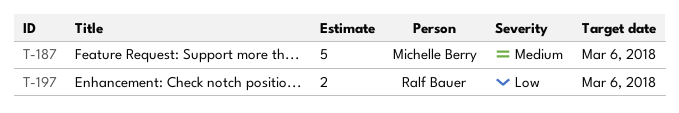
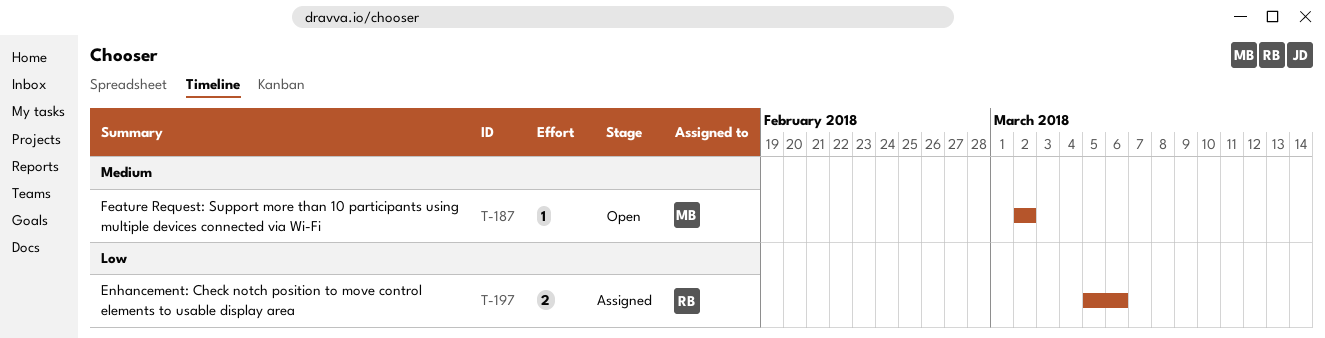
T-187, estimate: 5 -> 1
T-187, due: Mar 6 -> Mar 2

